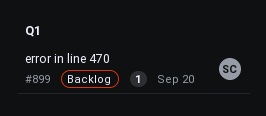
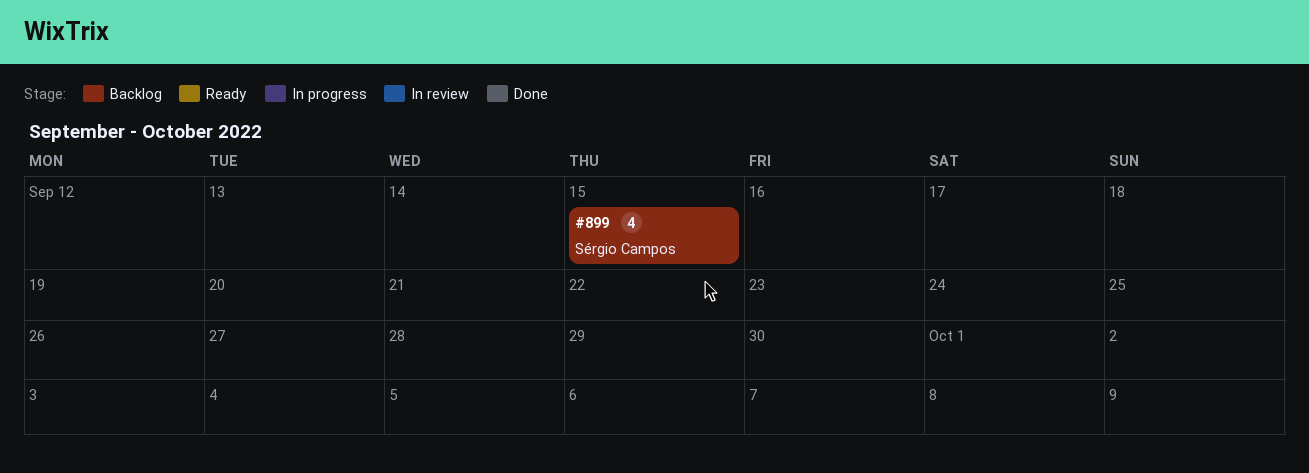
#899, estimate: 1 -> 4
#899, due: Sep 20 -> Sep 15

